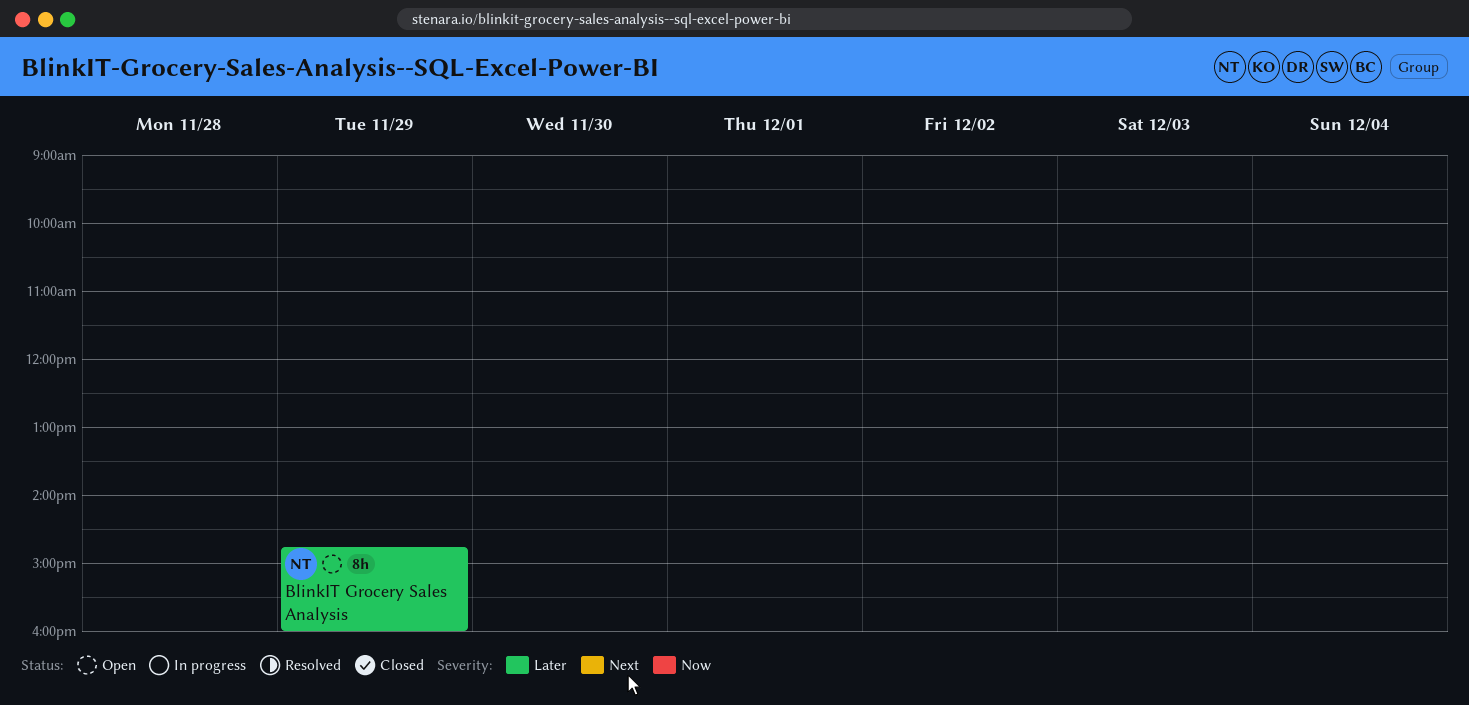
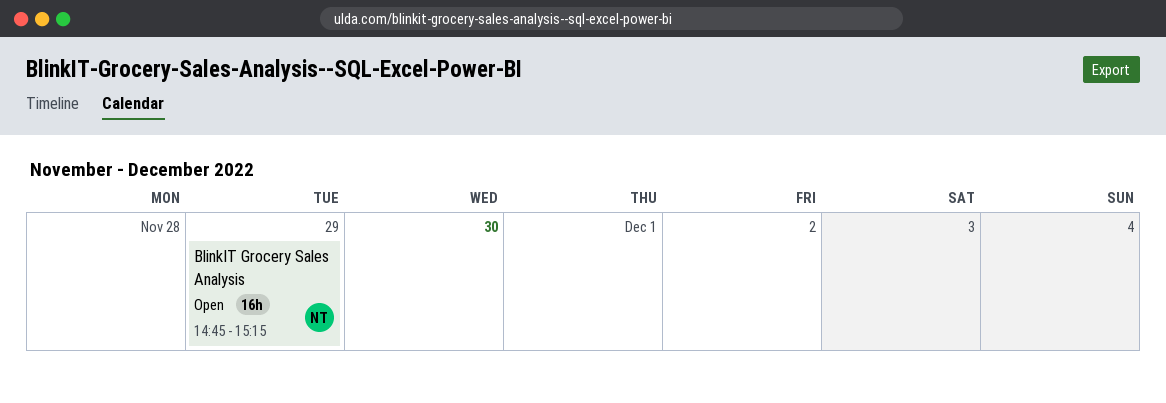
BlinkIT Grocery Sales Analysis, estimate: 8h -> 16h
BlinkIT Grocery Sales Analysis, ends: 16:00 -> 15:15

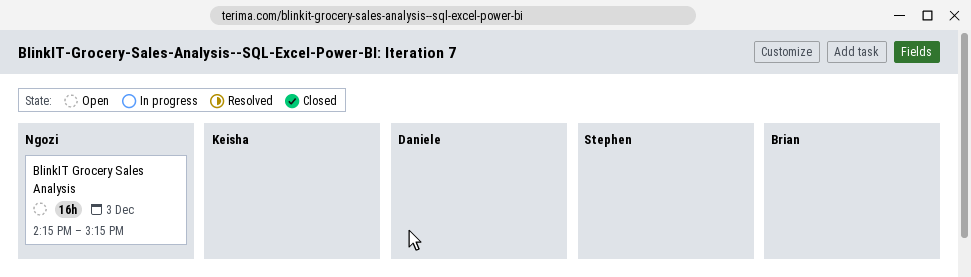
BlinkIT Grocery Sales Analysis, day: Nov 29 -> Dec 3
BlinkIT Grocery Sales Analysis, begins: 14:45 -> 14:15

